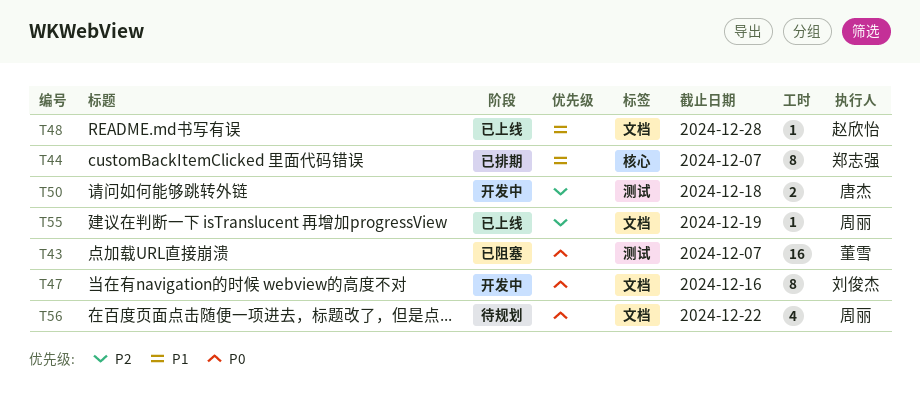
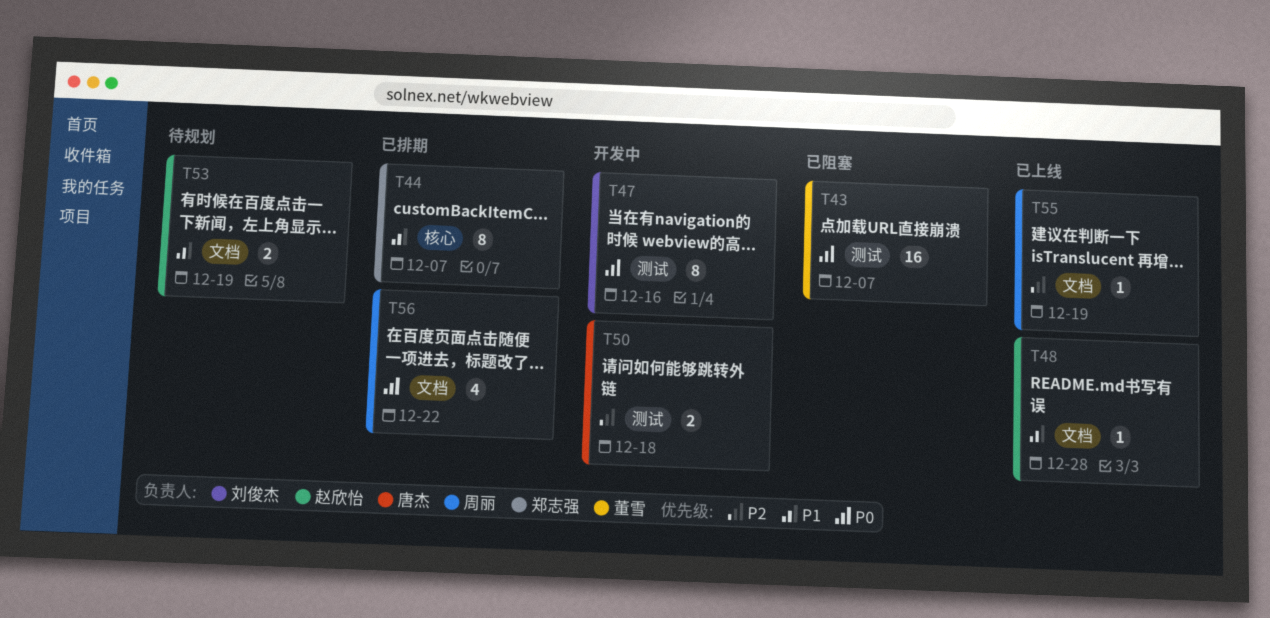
T47, label: 文档 -> 测试
T53: none -> present
T56, status: 待规划 -> 已排期

